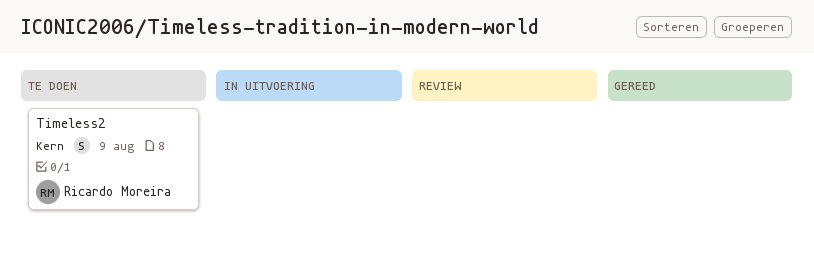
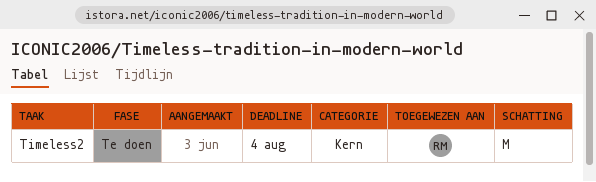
Timeless2, estimate: S -> M
Timeless2, due: Aug 9 -> Aug 4

